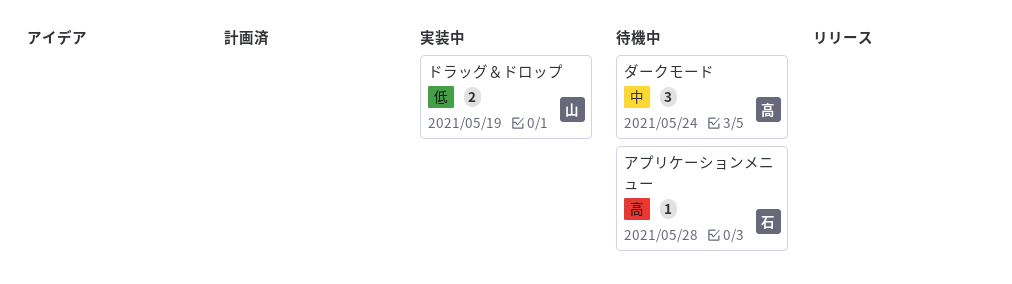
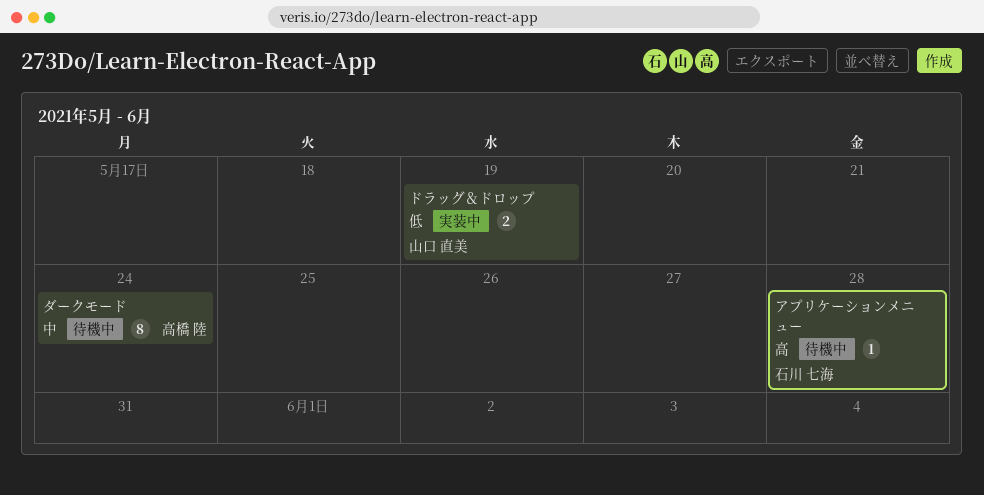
ダークモード, estimate: 3 -> 8

